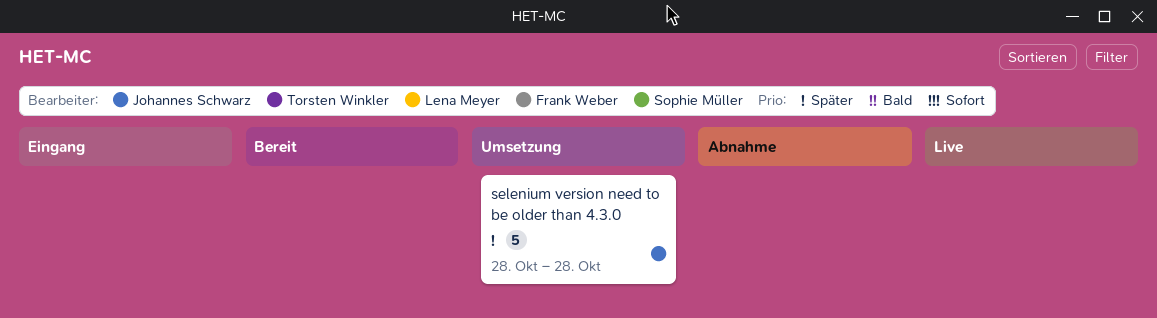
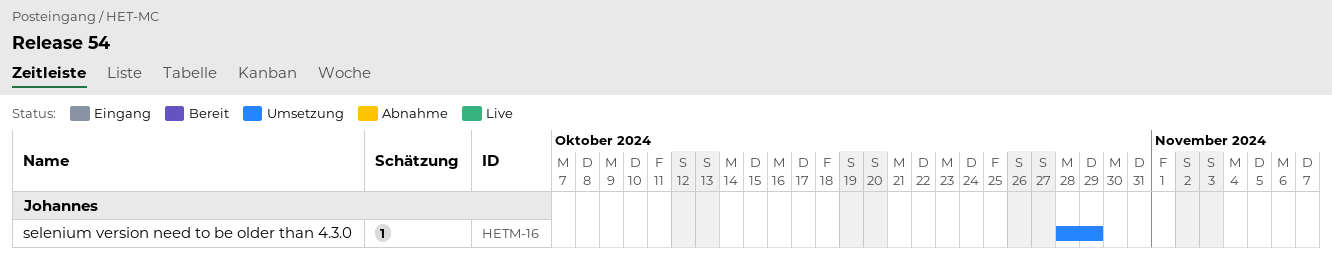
selenium version need to be older than 4.3.0, estimate: 5 -> 1
selenium version need to be older than 4.3.0, due: Oct 28 -> Oct 29

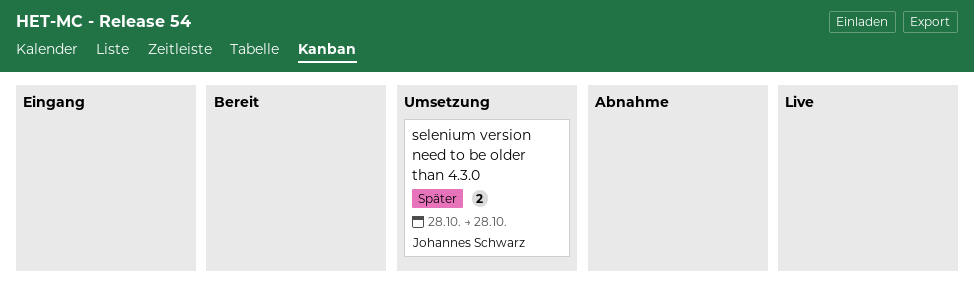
selenium version need to be older than 4.3.0, estimate: 1 -> 2
selenium version need to be older than 4.3.0, due: Oct 29 -> Oct 28

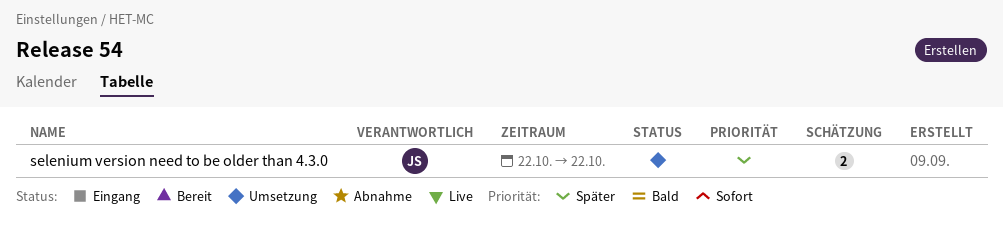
selenium version need to be older than 4.3.0, start: Oct 28 -> Oct 22
selenium version need to be older than 4.3.0, due: Oct 28 -> Oct 22

